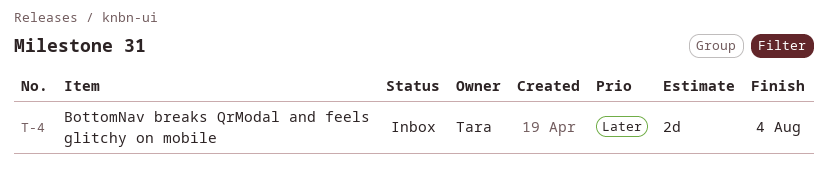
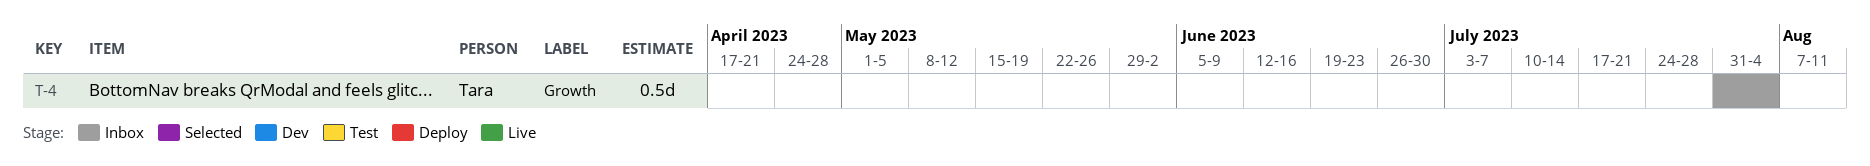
T-4, estimate: 2d -> 0.5d

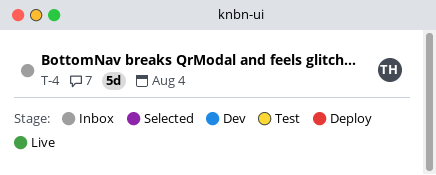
T-4, estimate: 0.5d -> 5d

